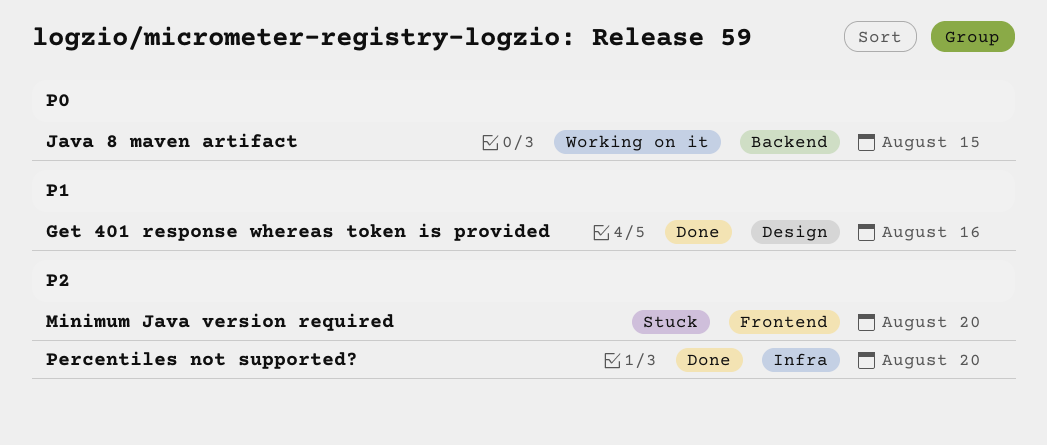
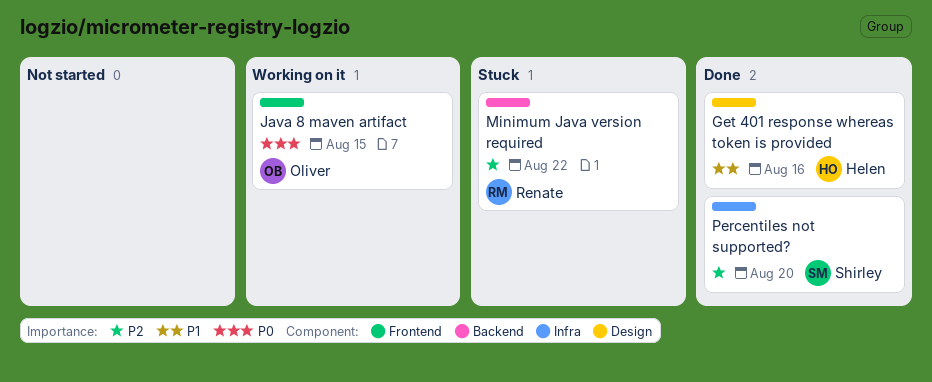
Java 8 maven artifact, label: Backend -> Frontend
Minimum Java version required, label: Frontend -> Backend
Minimum Java version required, due: Aug 20 -> Aug 22

